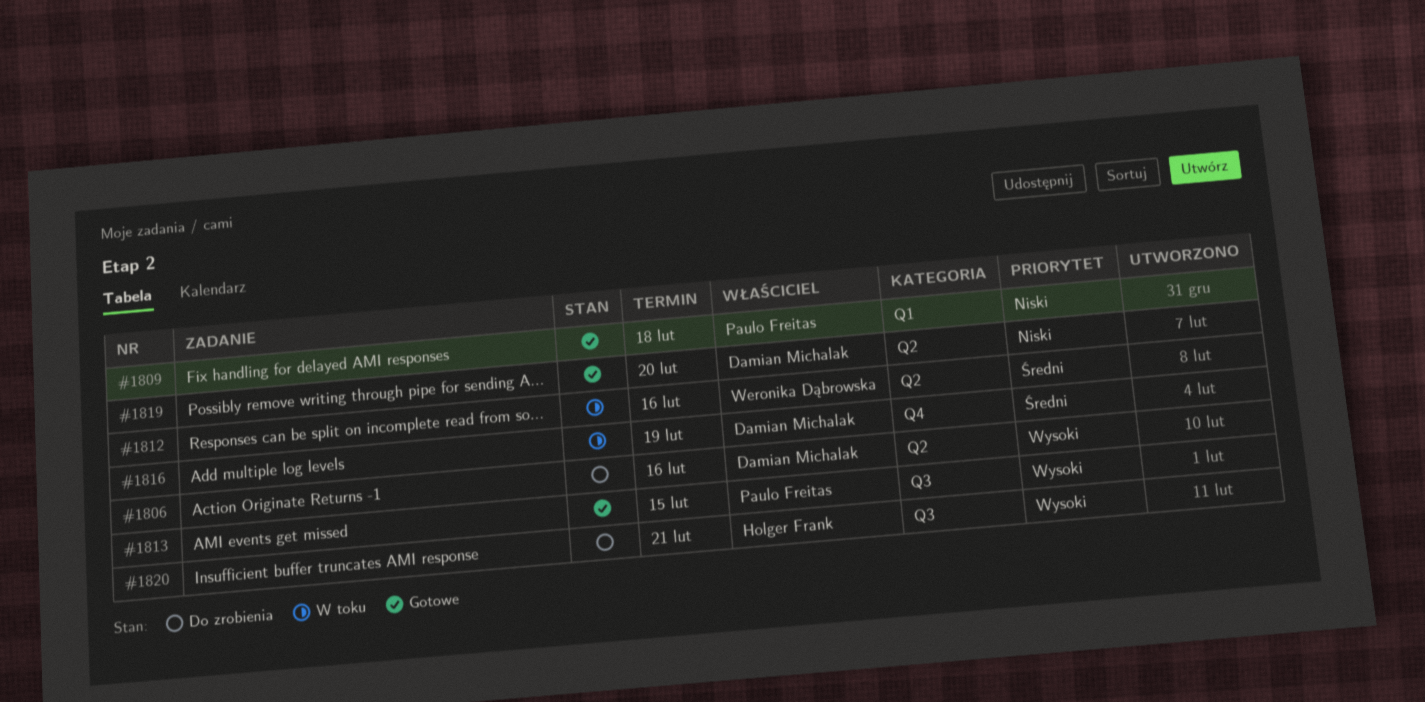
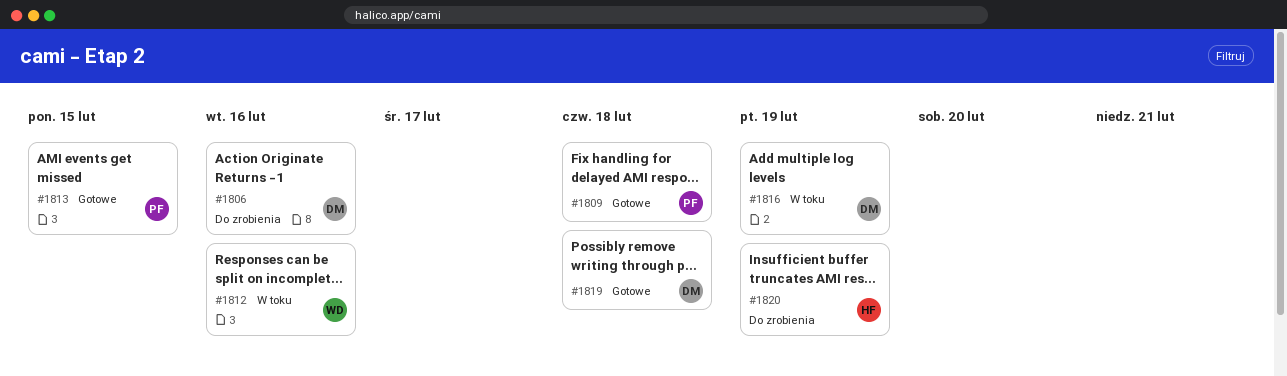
#1819, due: Feb 20 -> Feb 18
#1820, due: Feb 21 -> Feb 19

